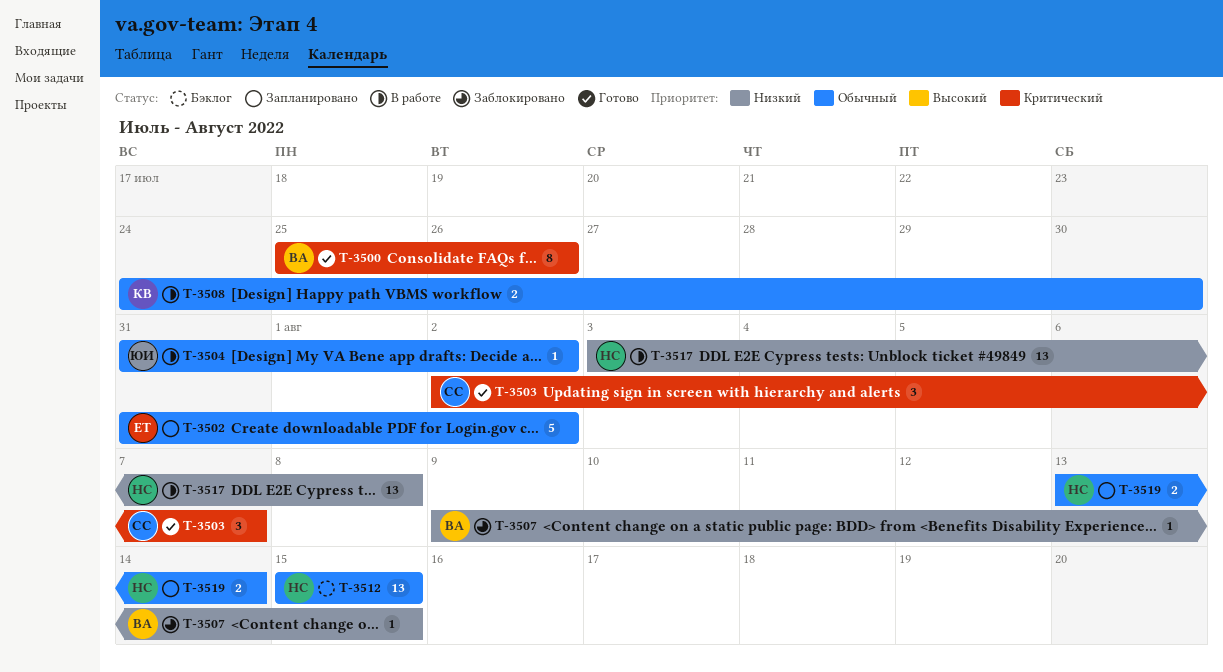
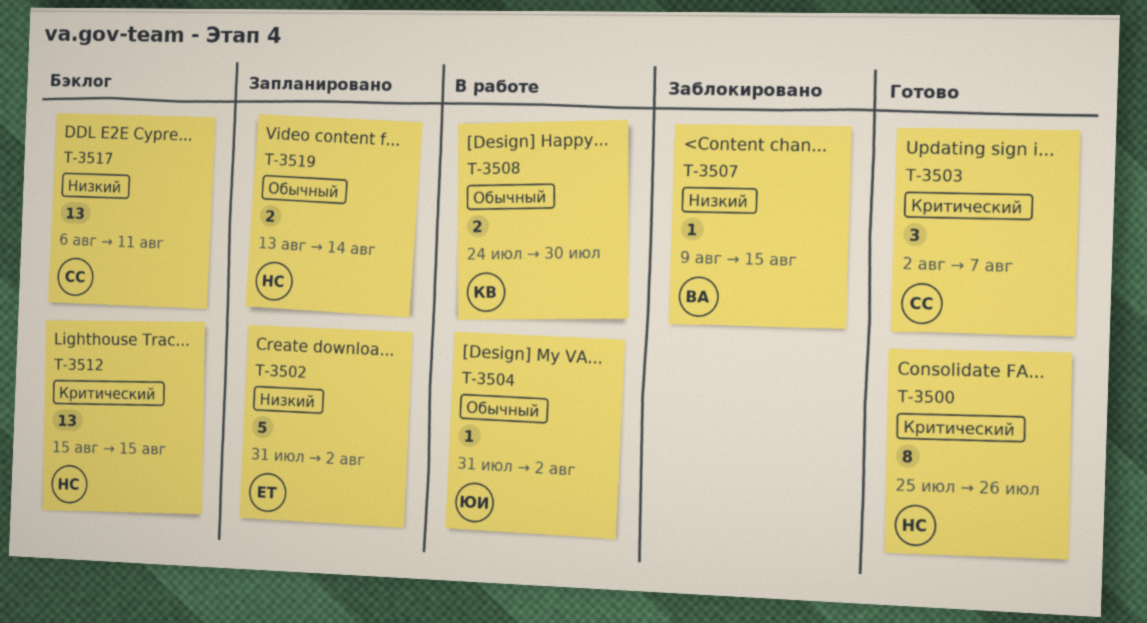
T-3500, owner: ВА -> НС
T-3502, priority: Обычный -> Низкий
T-3512, priority: Обычный -> Критический
T-3517, status: В работе -> Бэклог
T-3517, owner: НС -> СС
T-3517, start: Aug 3 -> Aug 6
T-3517, due: Aug 8 -> Aug 11

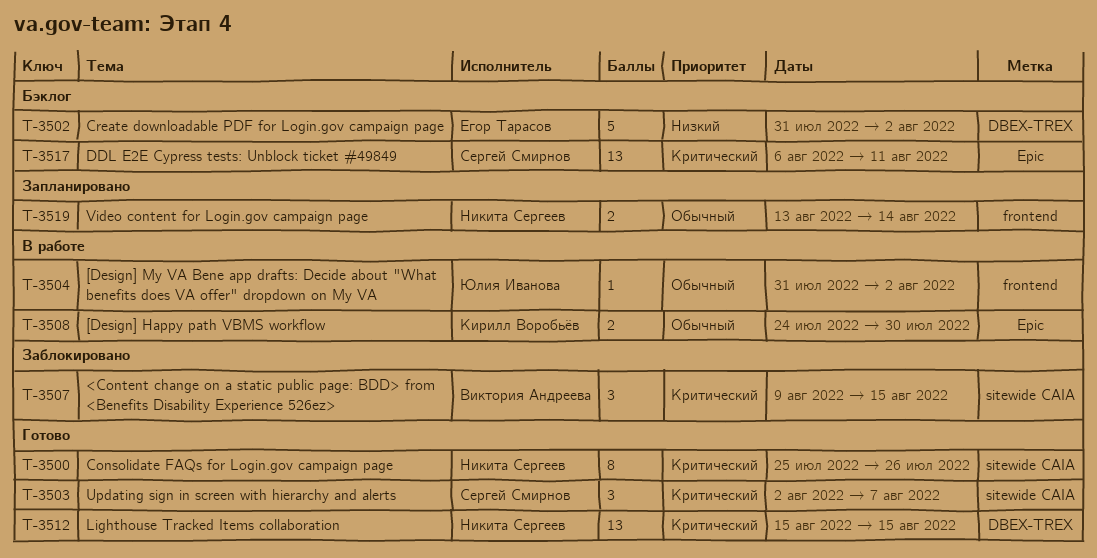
T-3502, status: Запланировано -> Бэклог
T-3507, priority: Низкий -> Критический
T-3507, estimate: 1 -> 3
T-3512, status: Бэклог -> Готово
T-3517, priority: Низкий -> Критический

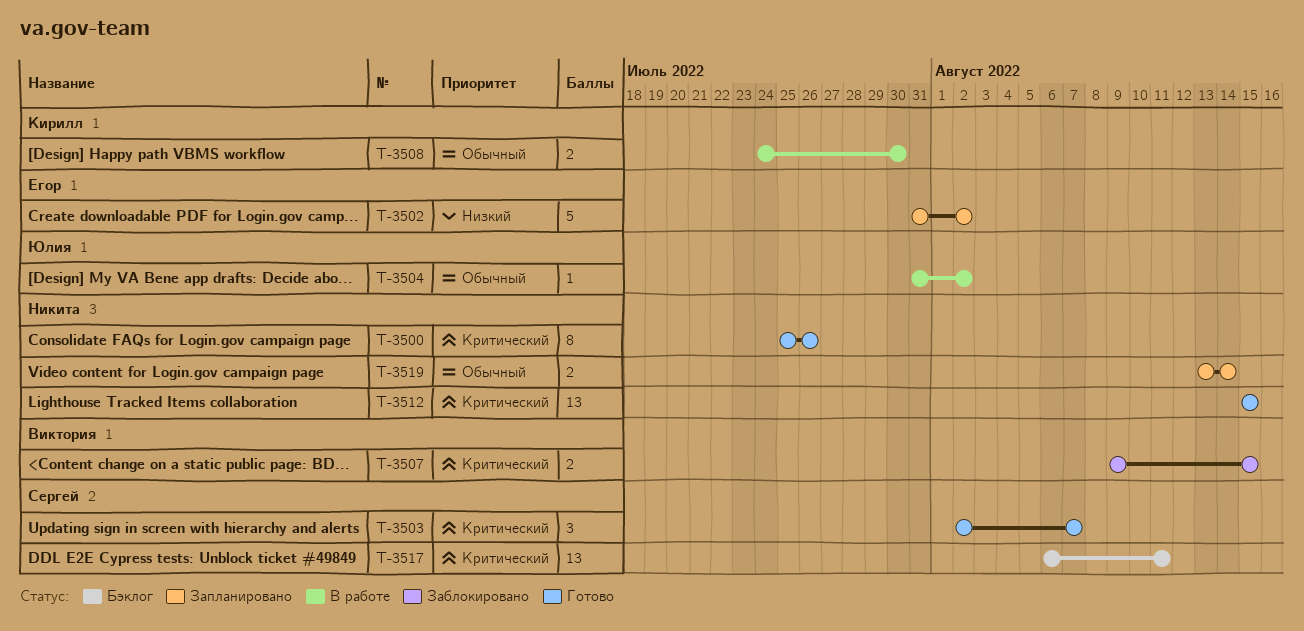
T-3502, status: Бэклог -> Запланировано
T-3507, estimate: 3 -> 2

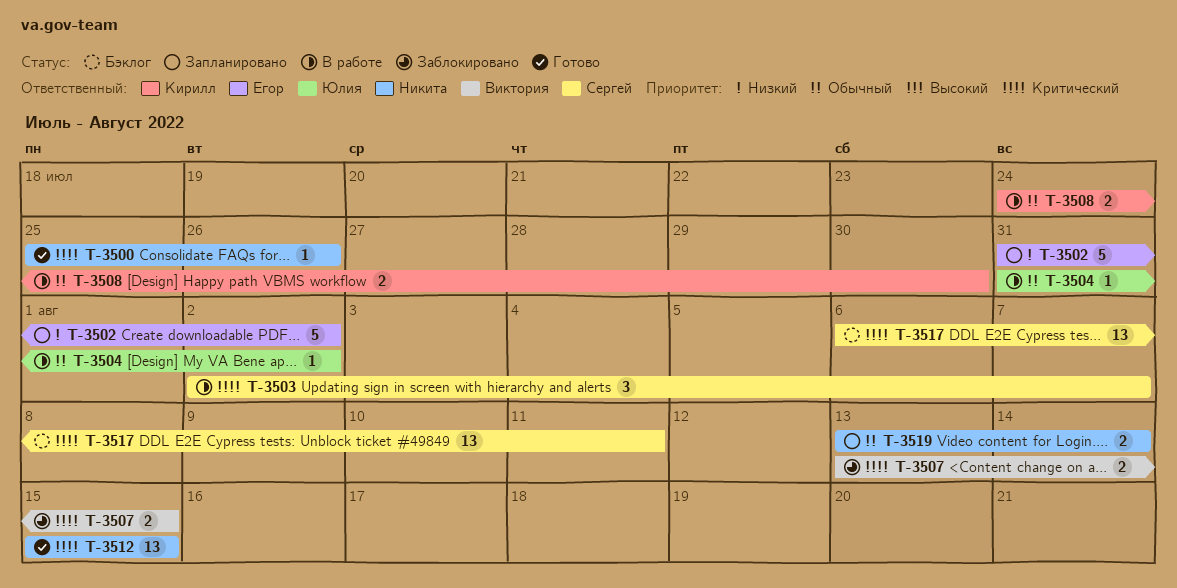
T-3500, estimate: 8 -> 1
T-3503, status: Готово -> В работе
T-3507, start: Aug 9 -> Aug 13

